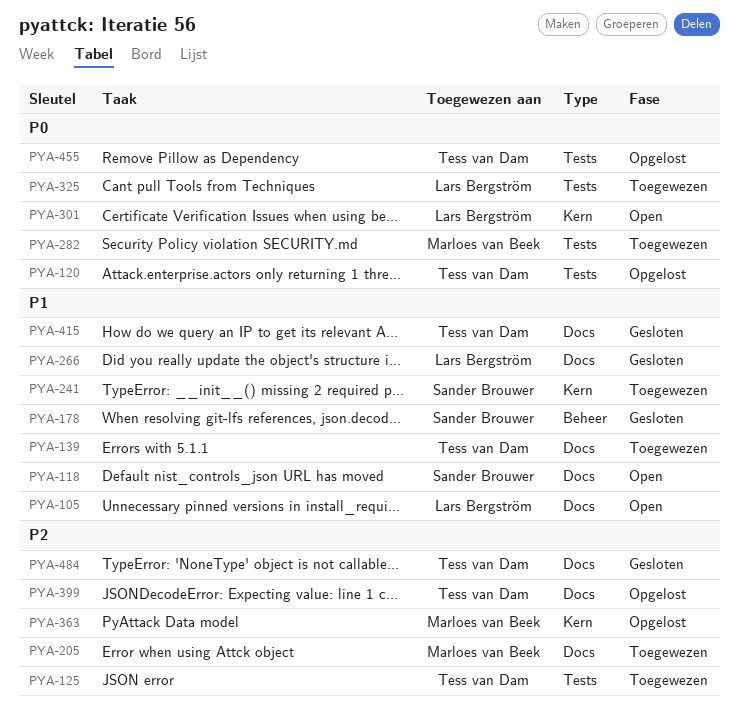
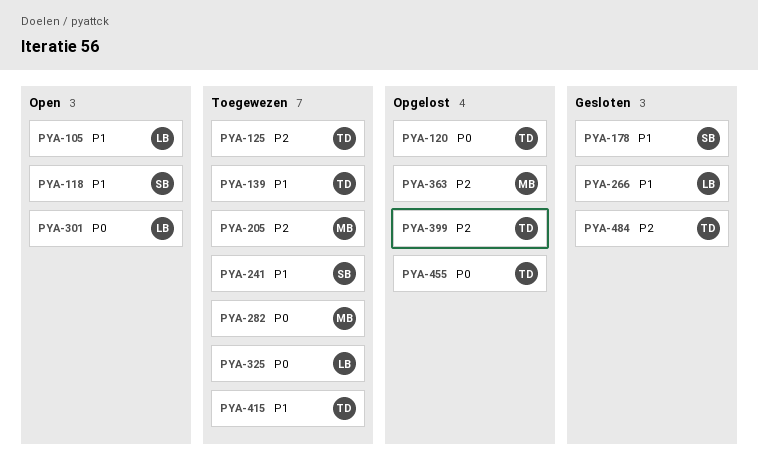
PYA-415, status: Gesloten -> Toegewezen

